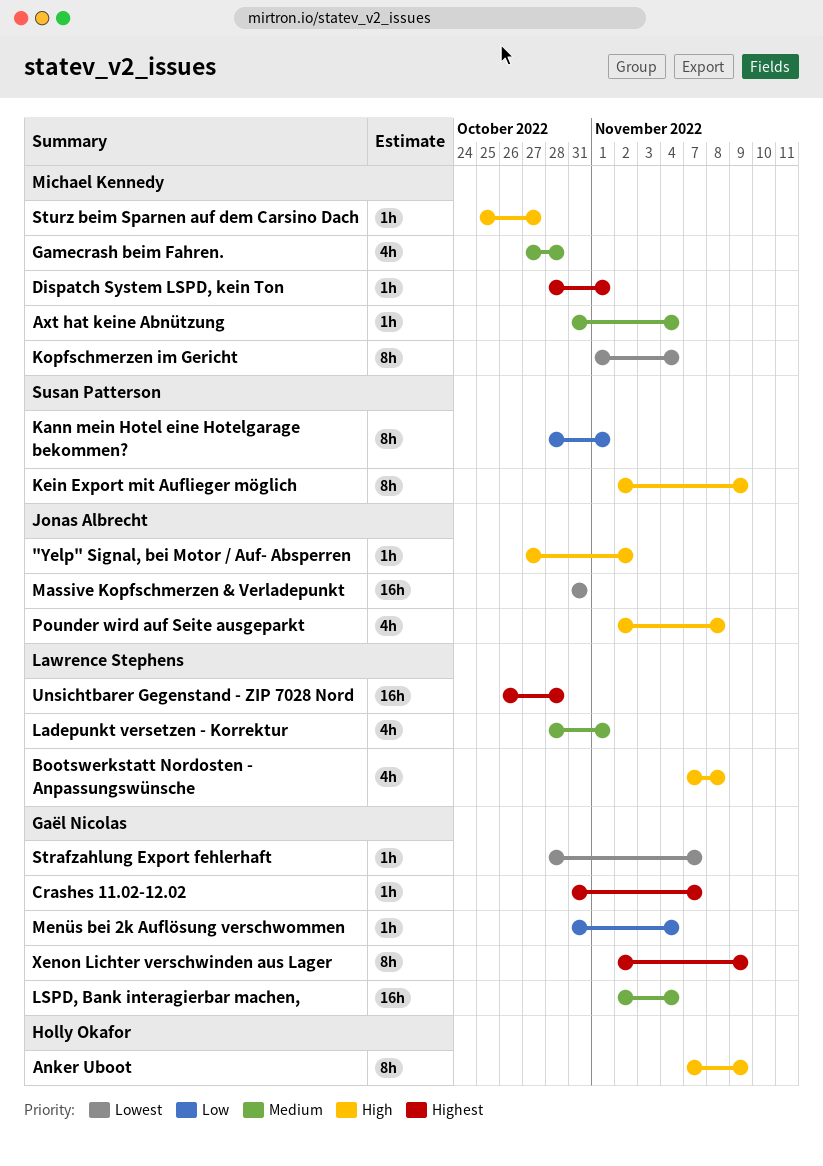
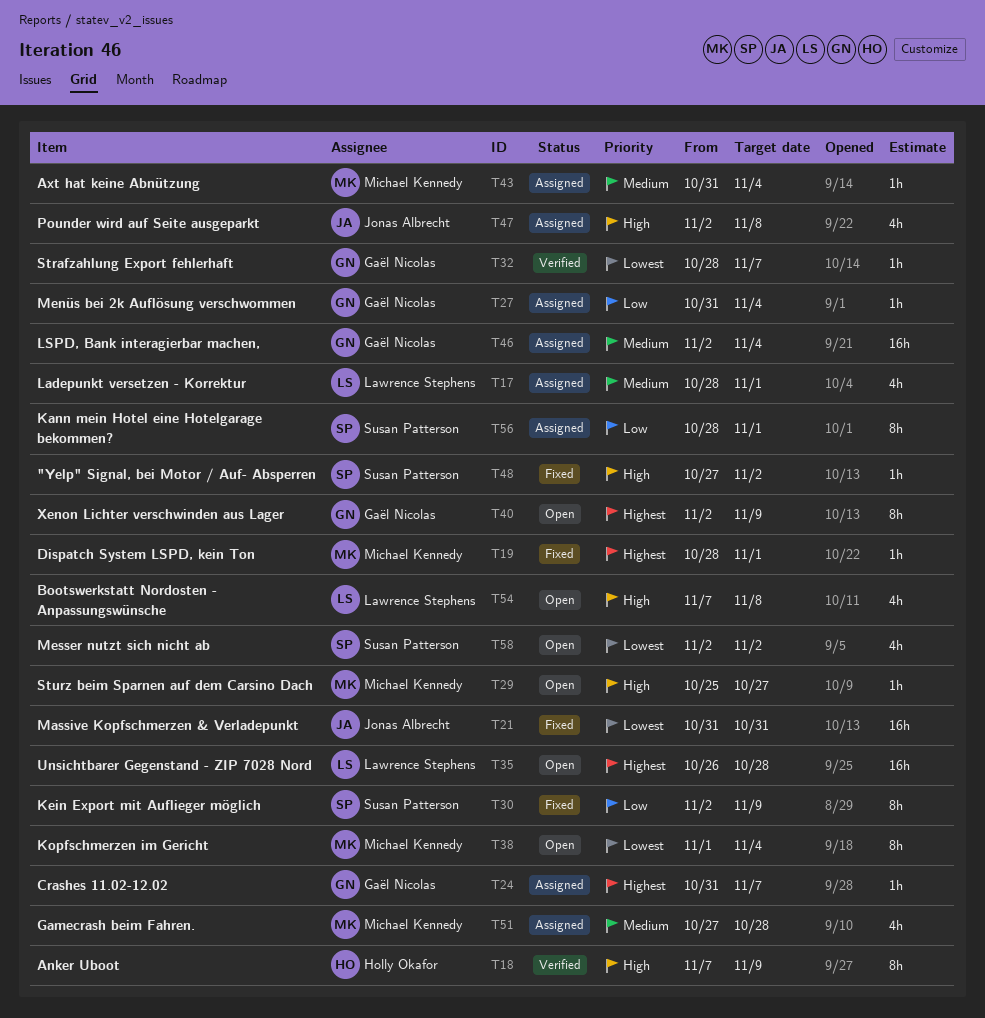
"Yelp" Signal, bei Motor / Auf- Absperren, owner: Jonas Albrecht -> Susan Patterson
Kein Export mit Auflieger möglich, priority: High -> Low
Messer nutzt sich nicht ab: none -> present

